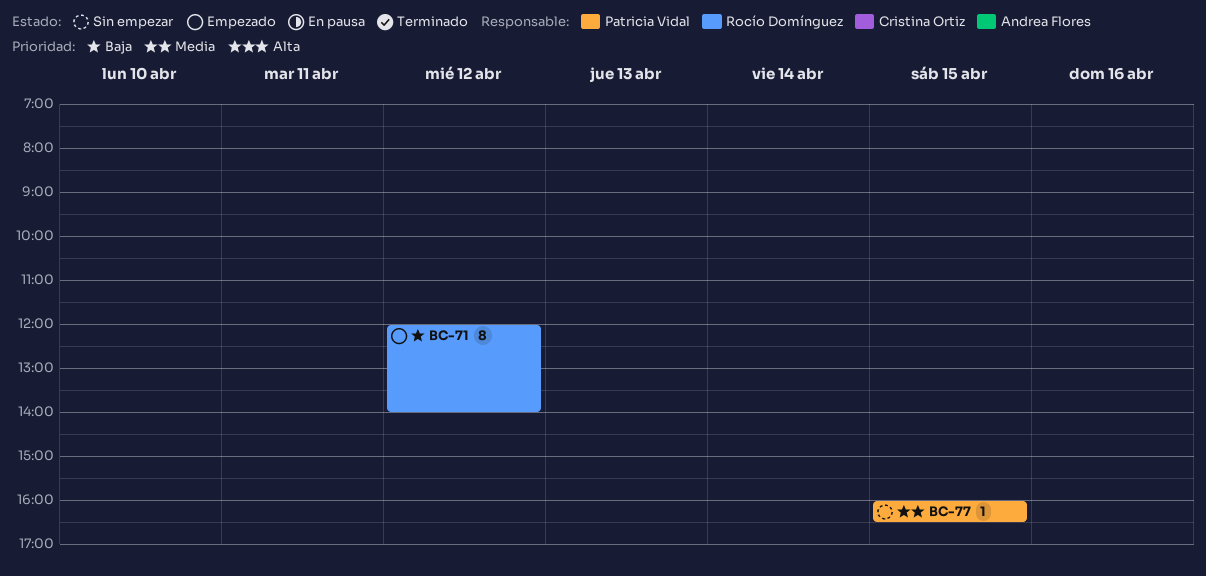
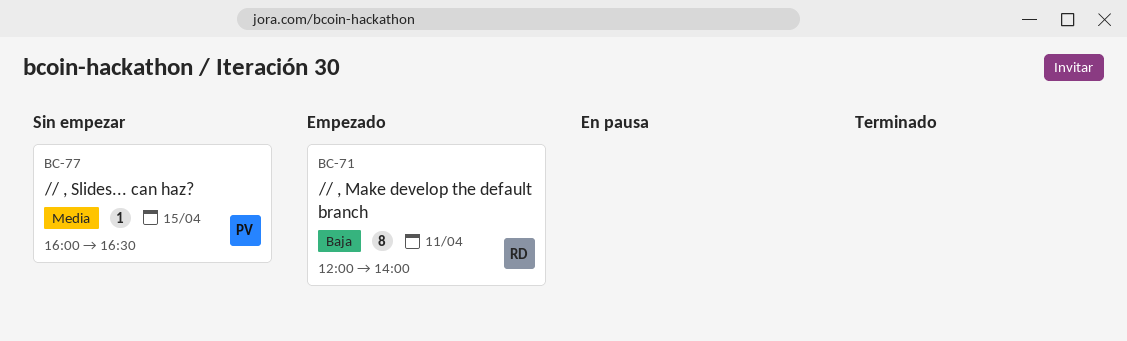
BC-71, day: Apr 12 -> Apr 11

